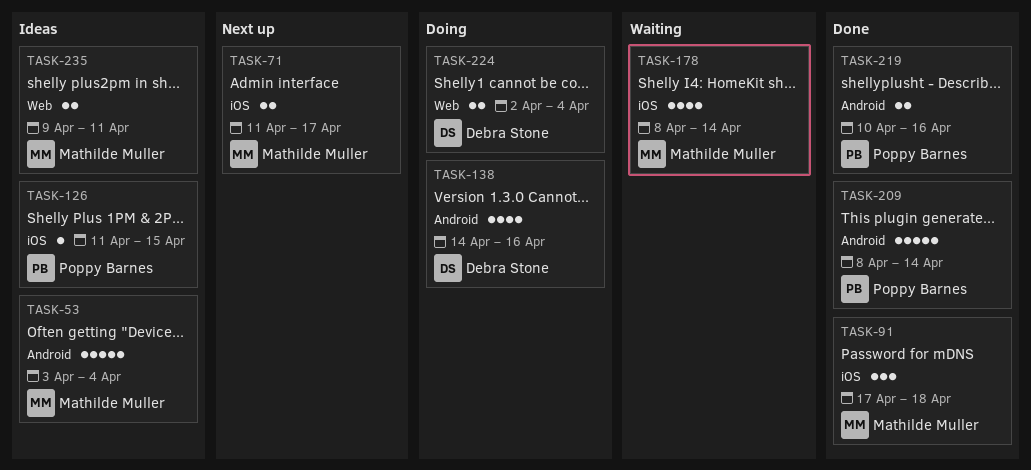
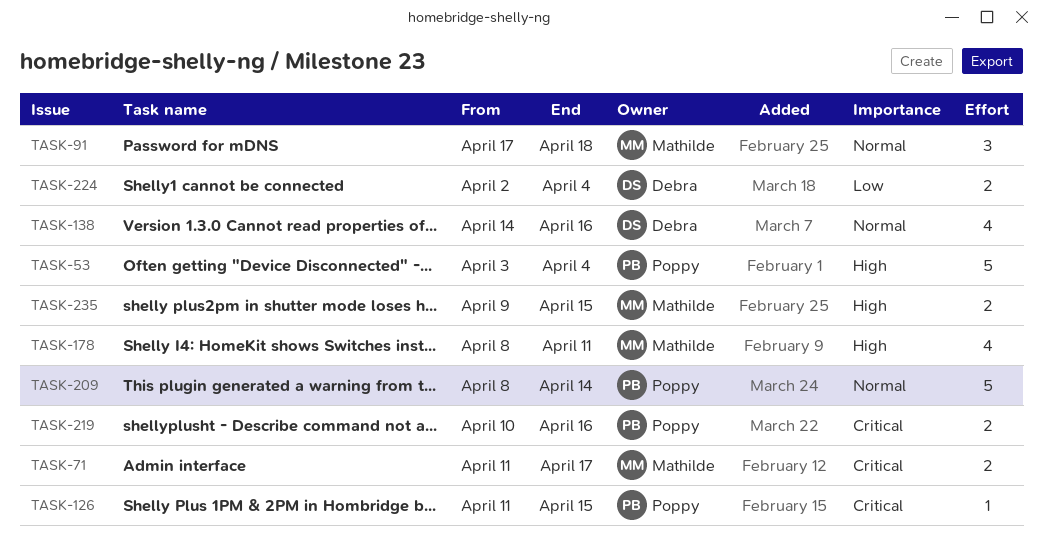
TASK-53, owner: Mathilde Muller -> Poppy Barnes
TASK-178, due: Apr 14 -> Apr 11
TASK-235, due: Apr 11 -> Apr 15

